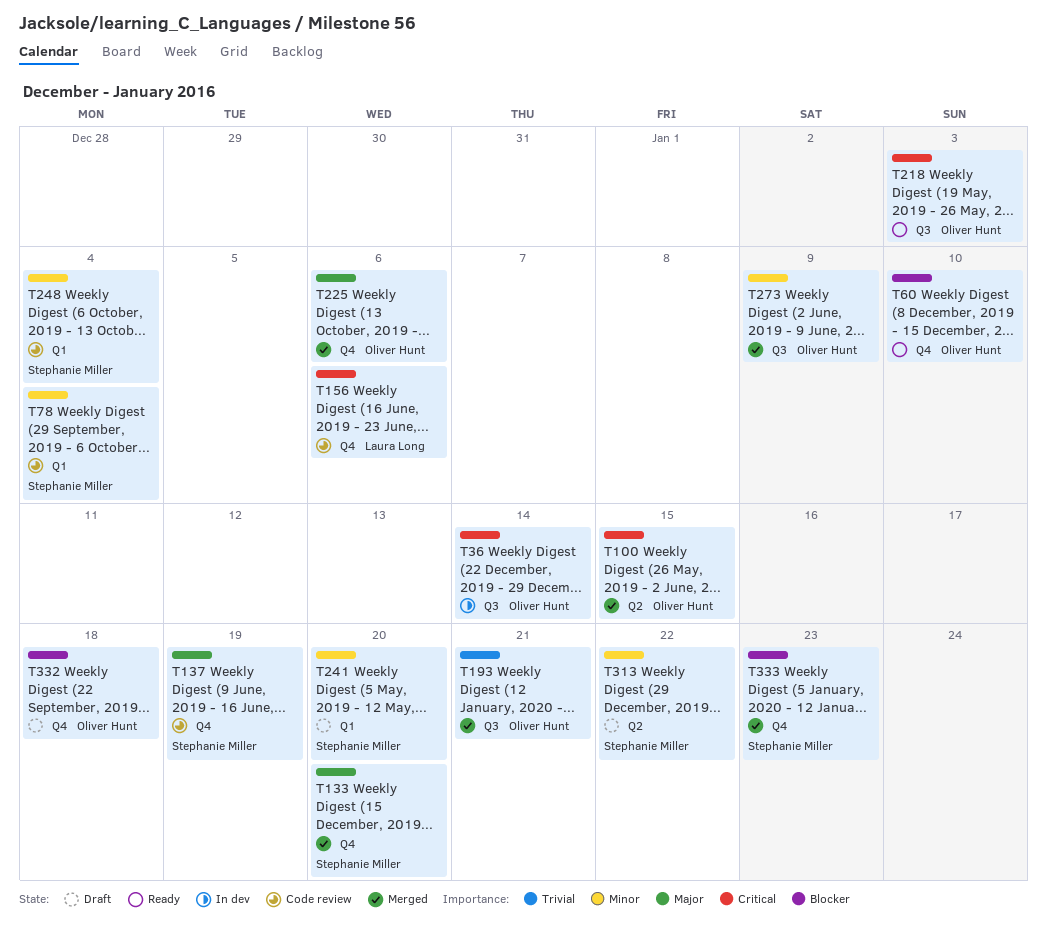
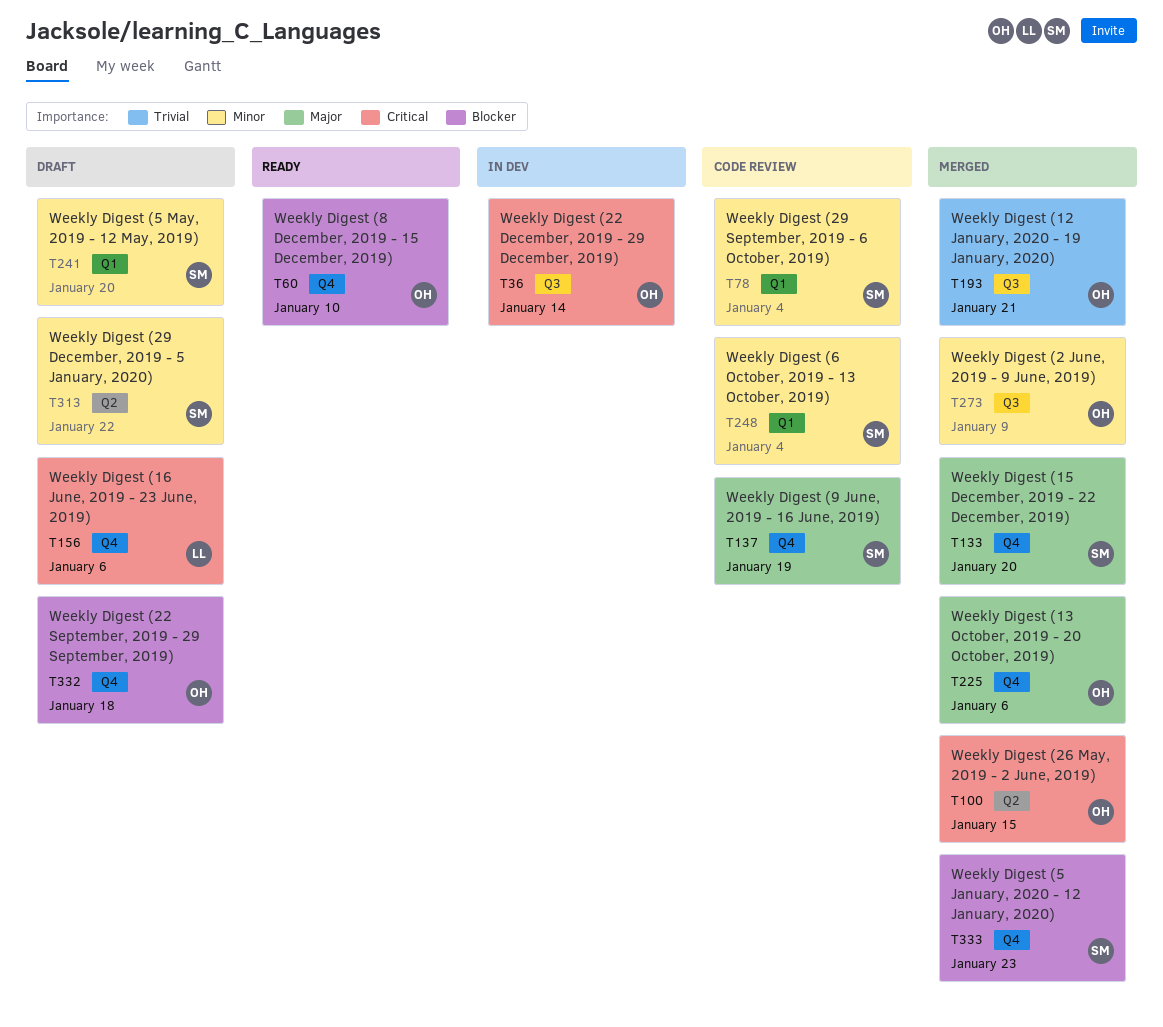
T156, status: Code review -> Draft
T218: present -> none

